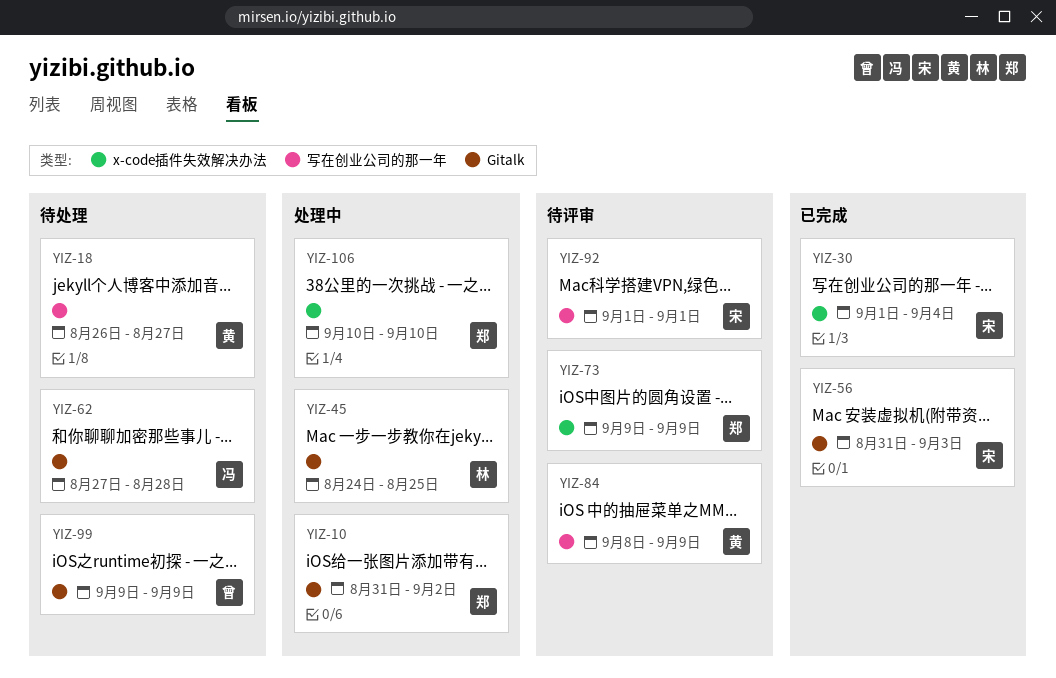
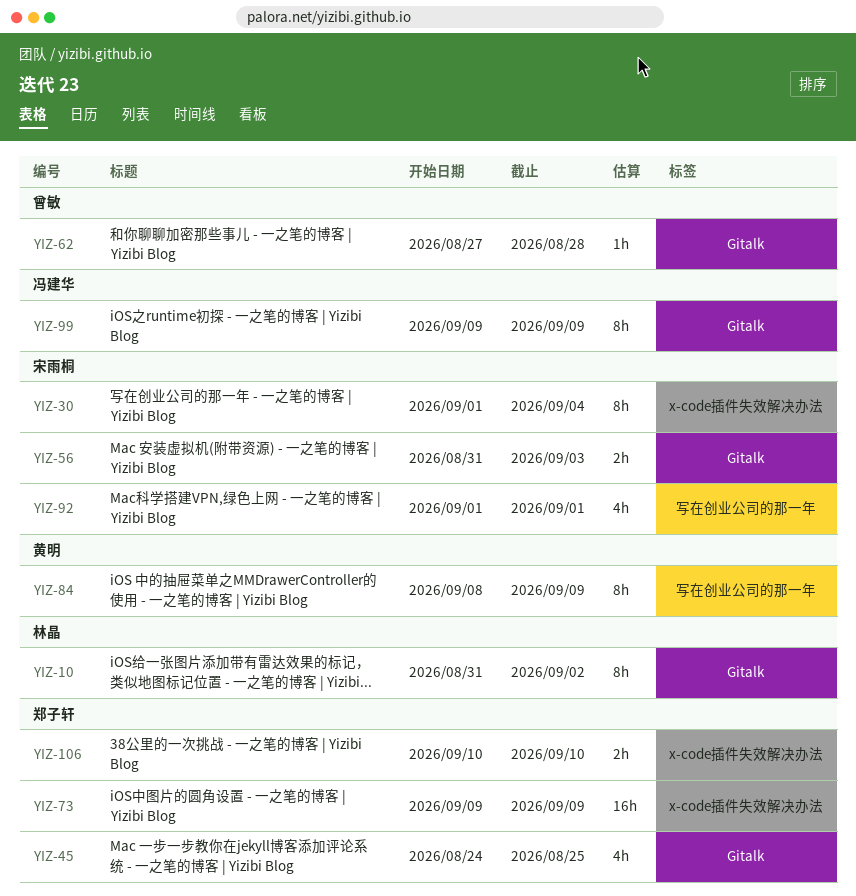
YIZ-10, owner: 郑子轩 -> 林晶
YIZ-18: present -> none
YIZ-45, owner: 林晶 -> 郑子轩
YIZ-62, owner: 冯建华 -> 曾敏
YIZ-99, owner: 曾敏 -> 冯建华

